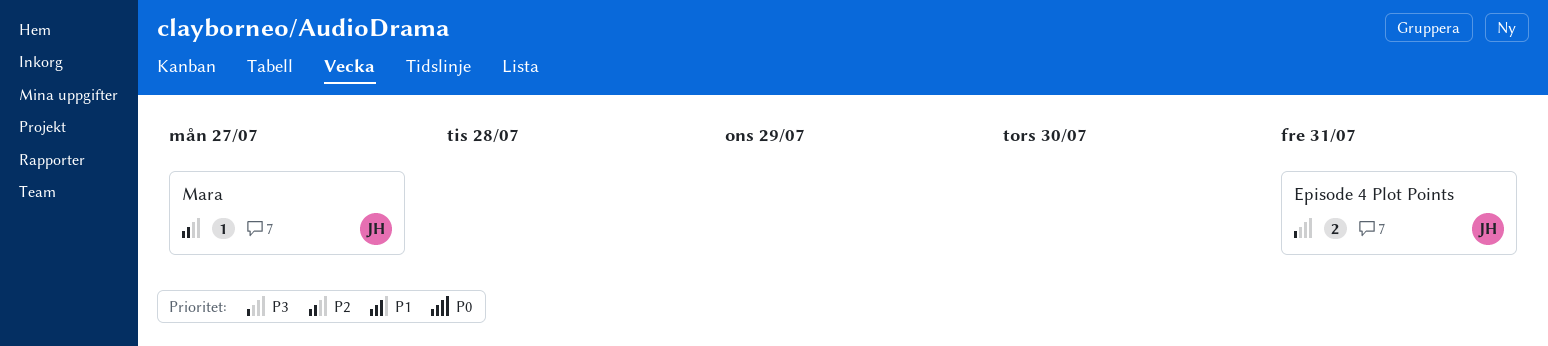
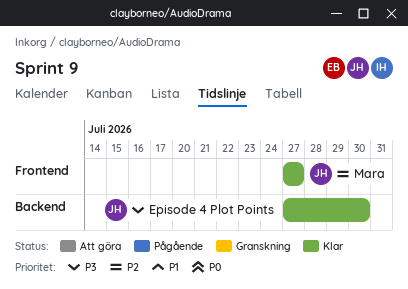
Episode 4 Plot Points, due: Jul 31 -> Jul 30

